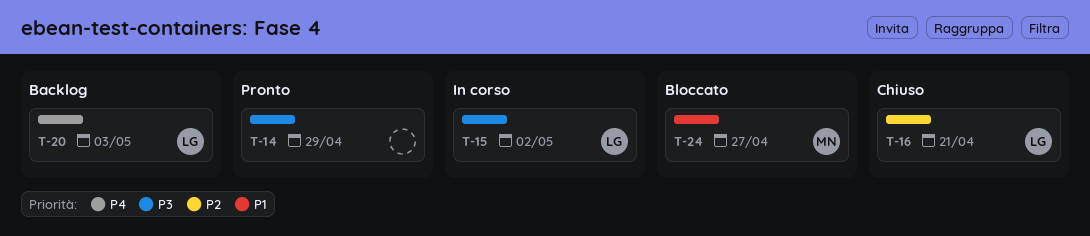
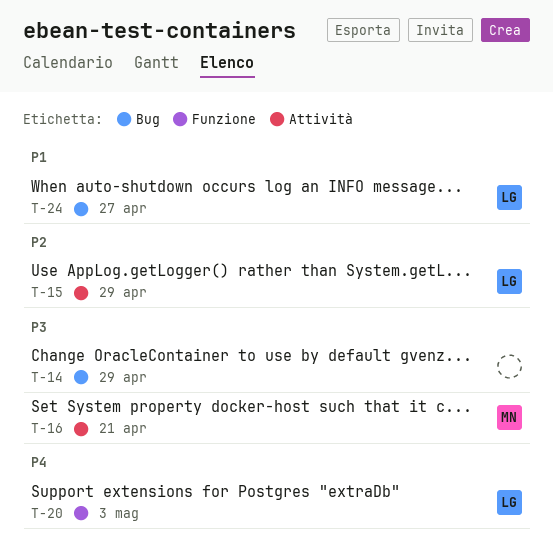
T-15, priority: P3 -> P2
T-15, due: May 2 -> Apr 29
T-16, owner: LG -> MN
T-16, priority: P2 -> P3
T-24, owner: MN -> LG

